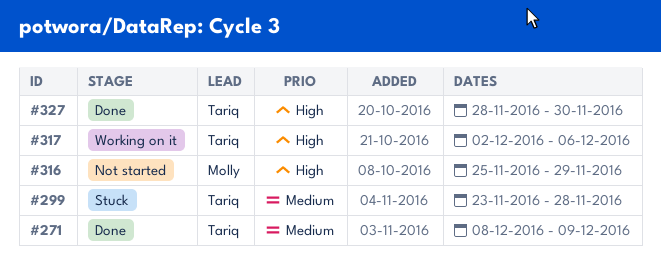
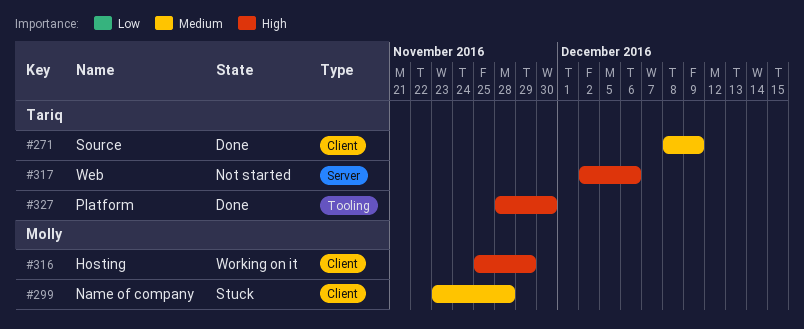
#299, owner: Tariq -> Molly
#316, status: Not started -> Working on it
#317, status: Working on it -> Not started

